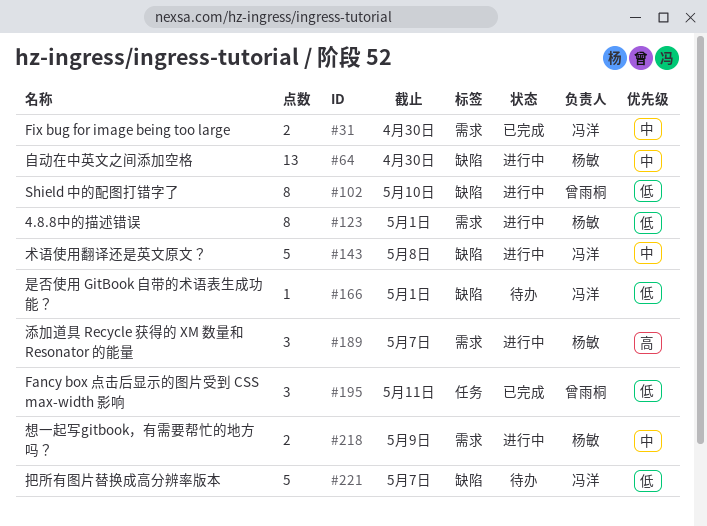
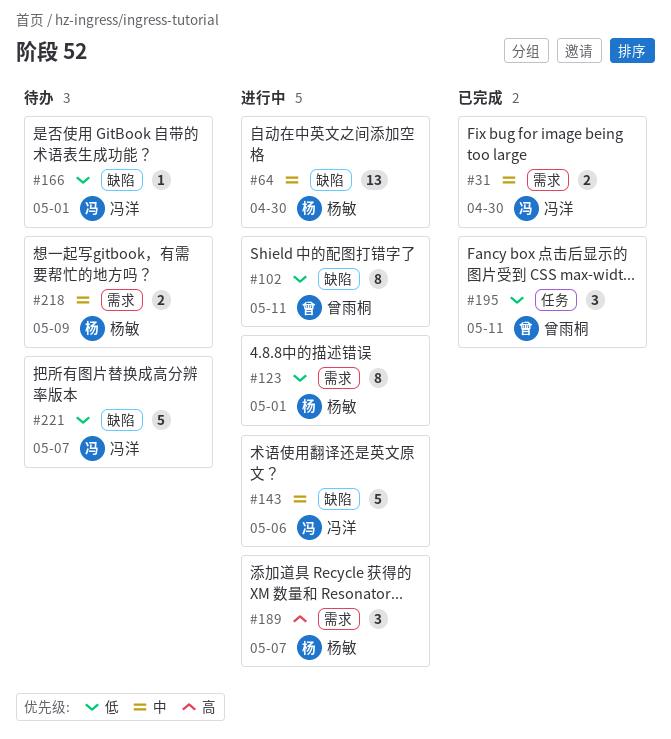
#102, due: May 10 -> May 11
#143, due: May 8 -> May 6
#218, status: 进行中 -> 待办

